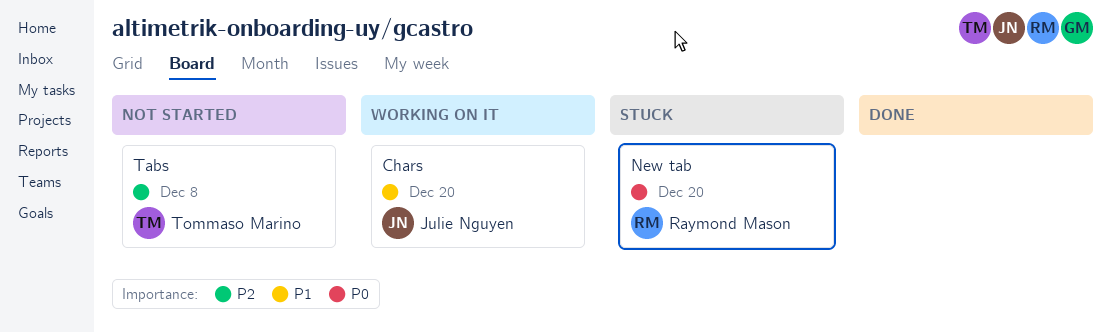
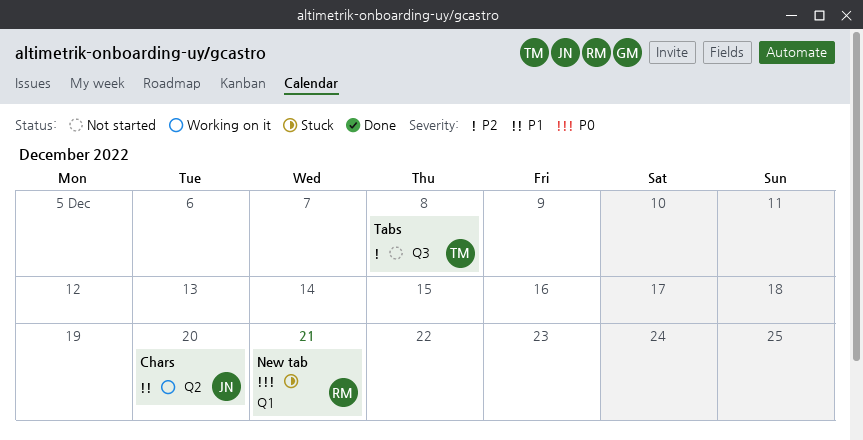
New tab, due: Dec 20 -> Dec 21

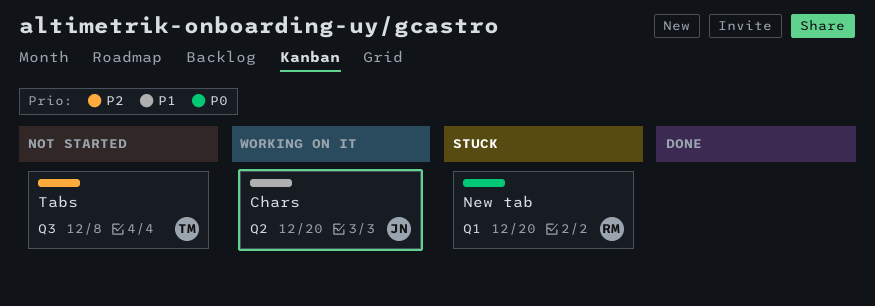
New tab, due: Dec 21 -> Dec 20

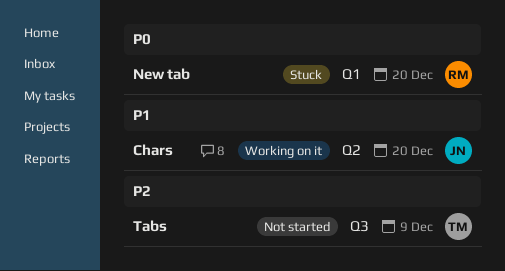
Tabs, due: Dec 8 -> Dec 9

